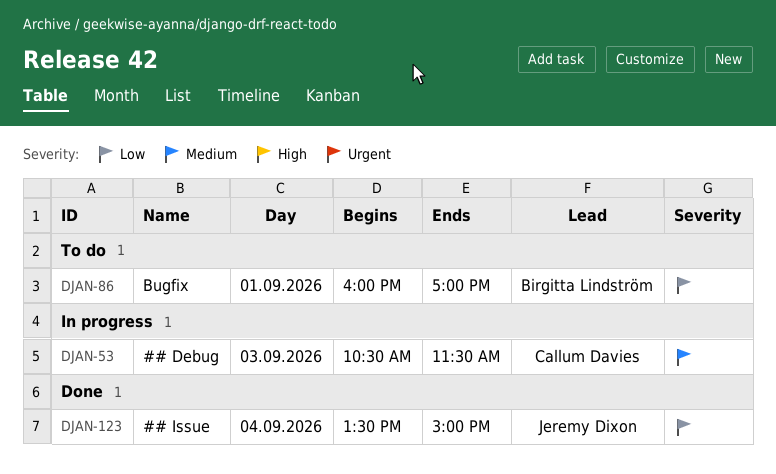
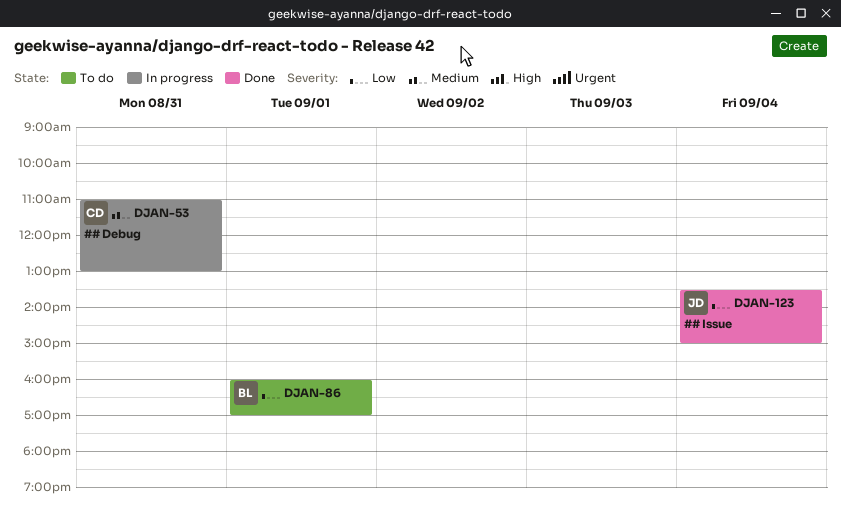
DJAN-53, day: Sep 3 -> Aug 31
DJAN-53, begins: 10:30 -> 11:00
DJAN-53, ends: 11:30 -> 13:00

